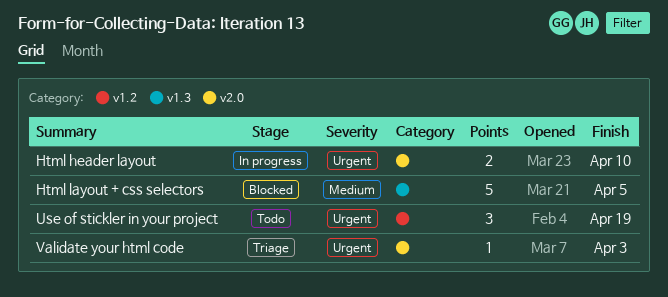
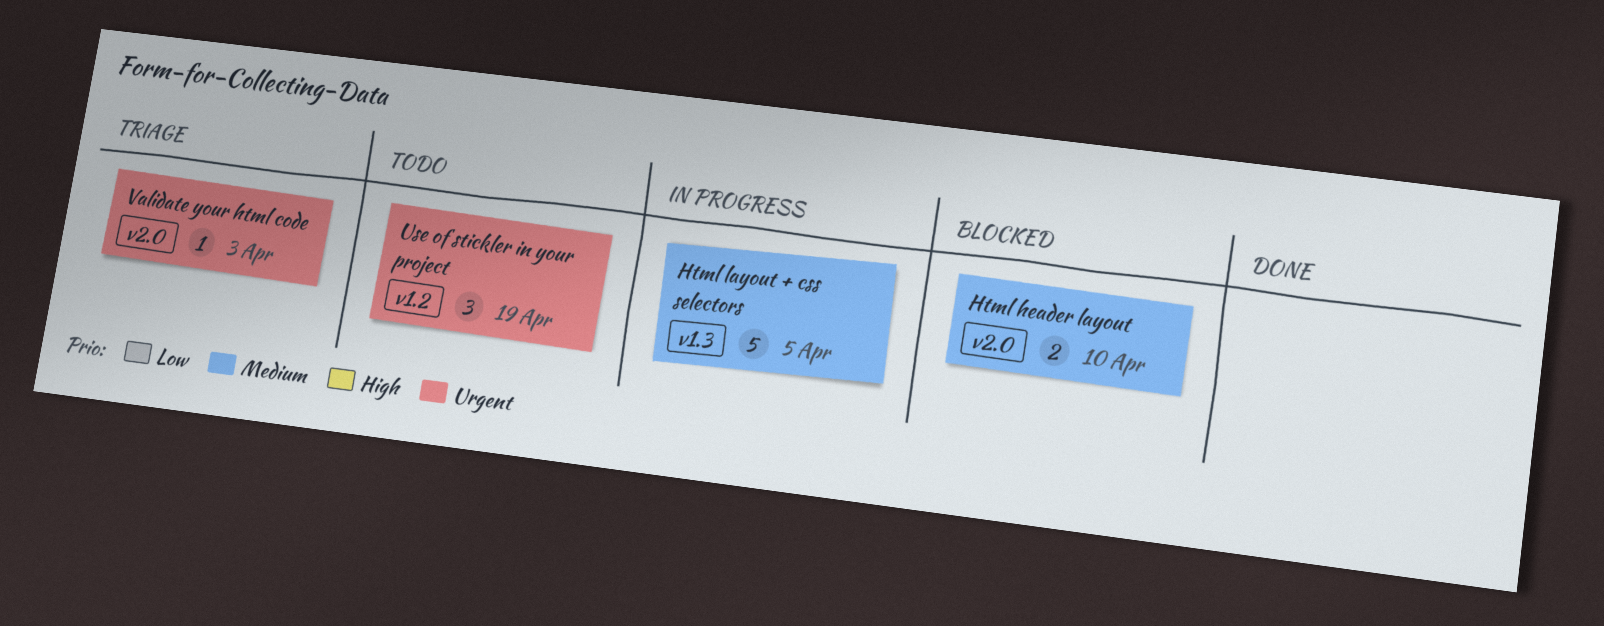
Html header layout, status: In progress -> Blocked
Html header layout, priority: Urgent -> Medium
Html layout + css selectors, status: Blocked -> In progress

